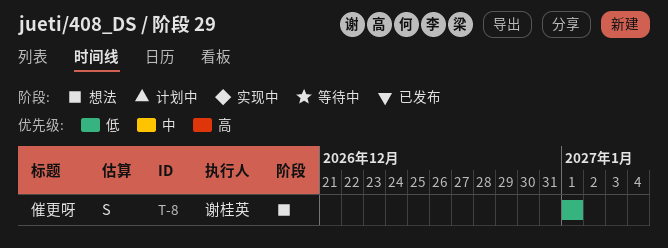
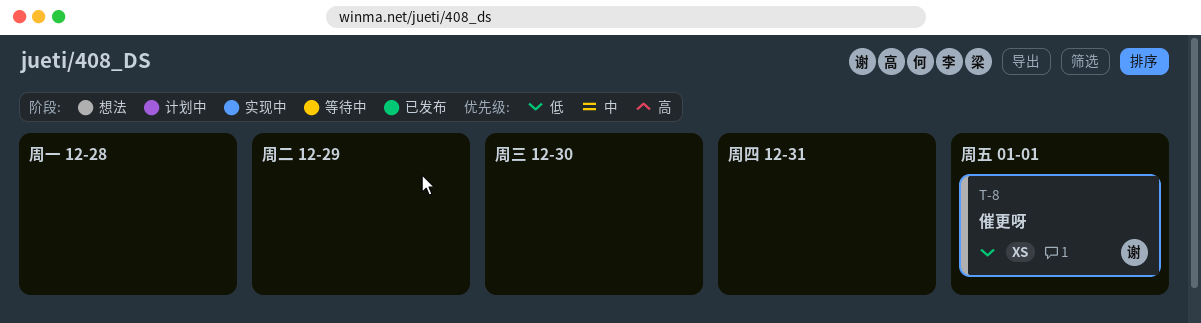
T-8, estimate: S -> XS

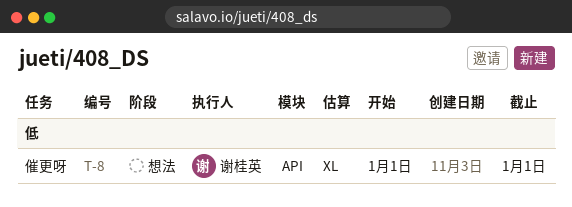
T-8, estimate: XS -> XL

